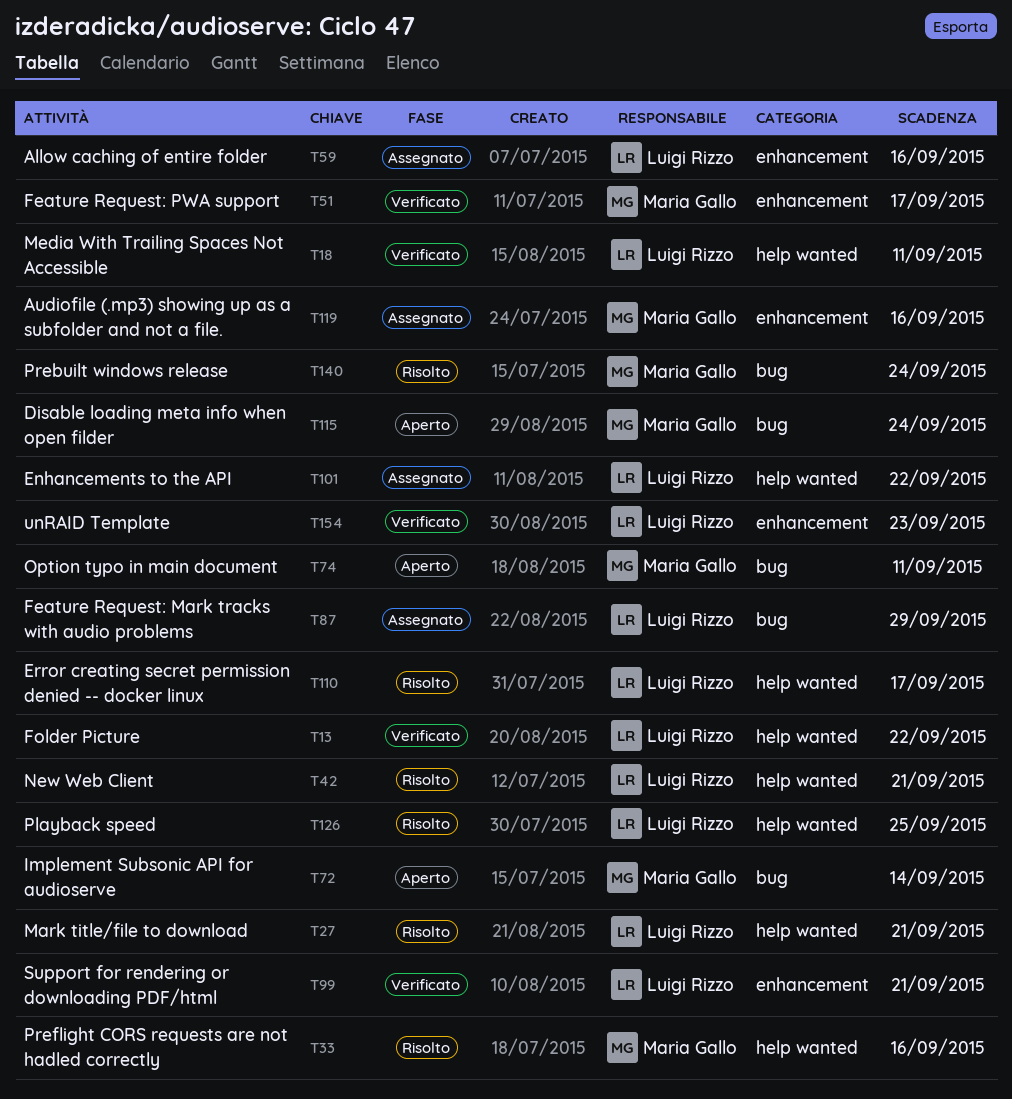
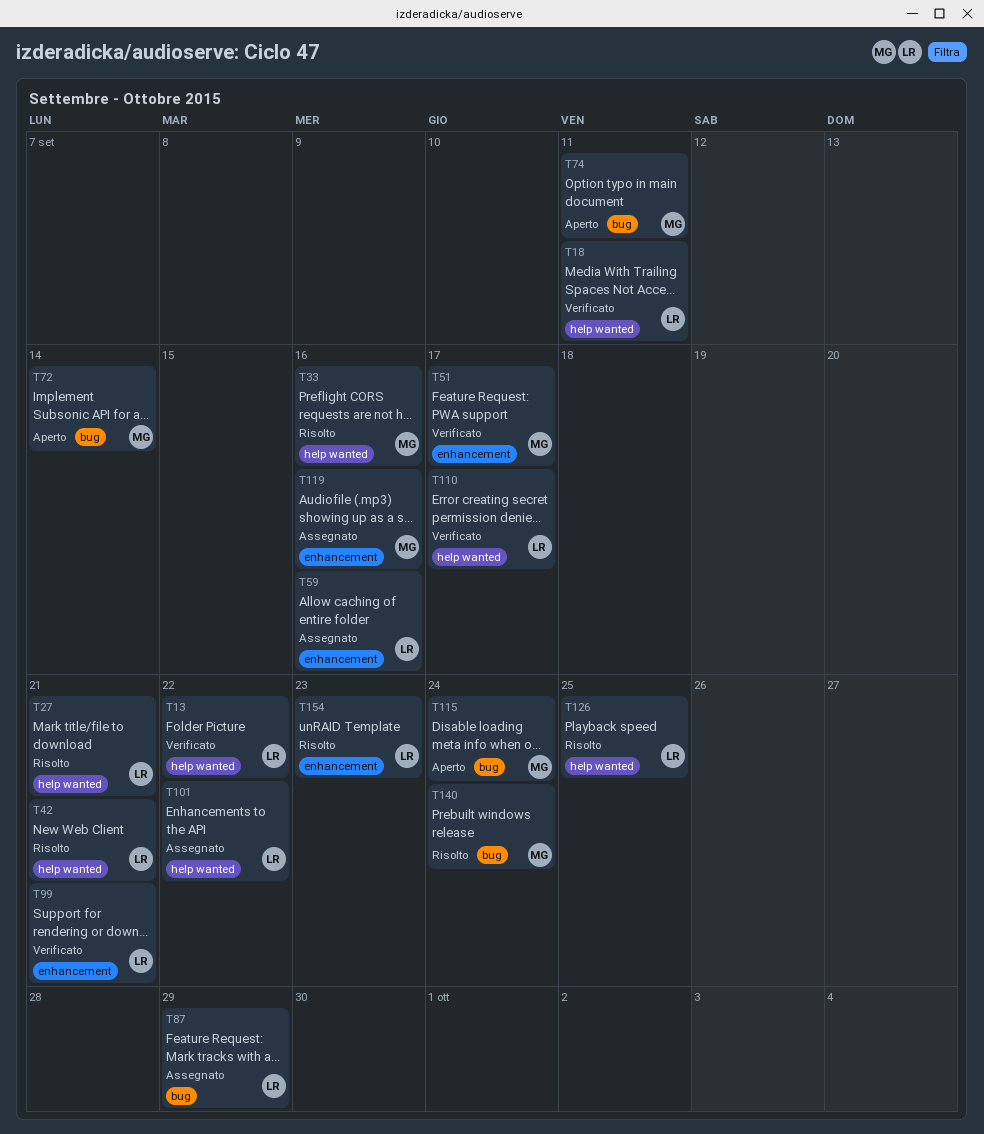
T110, status: Risolto -> Verificato
T154, status: Verificato -> Risolto

